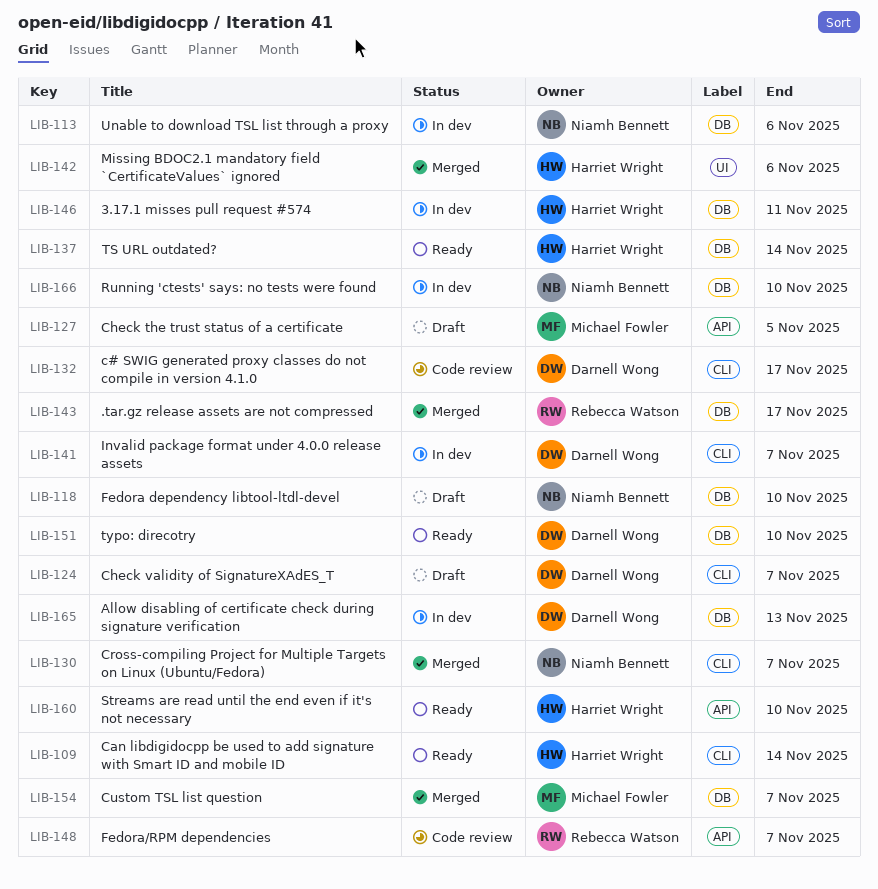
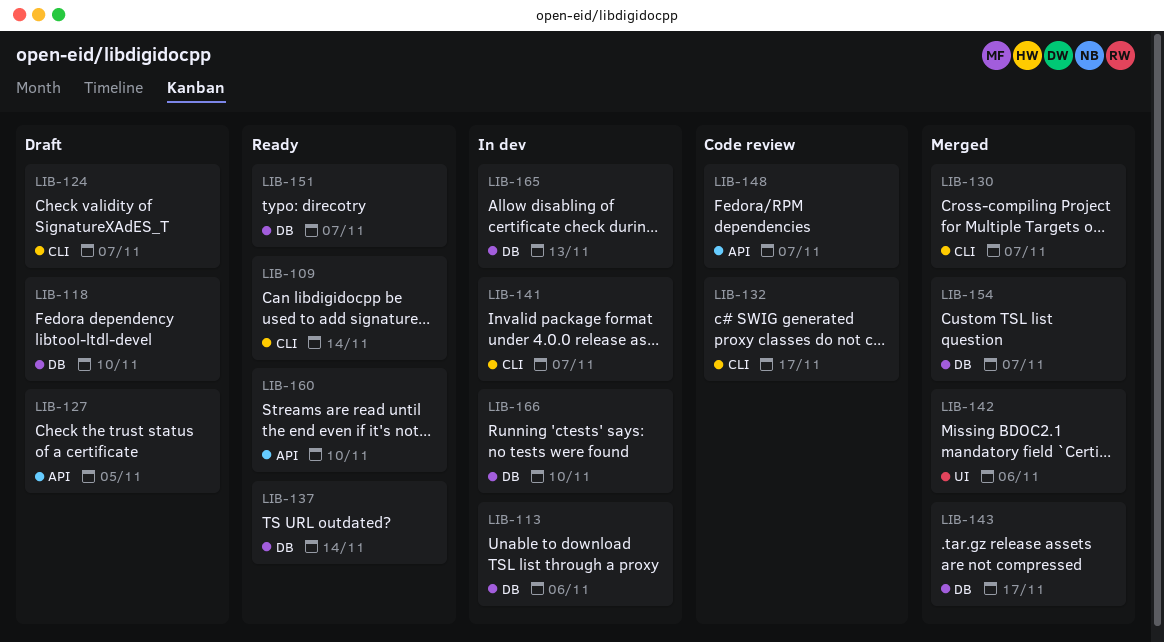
LIB-146: present -> none
LIB-151, due: Nov 10 -> Nov 7

